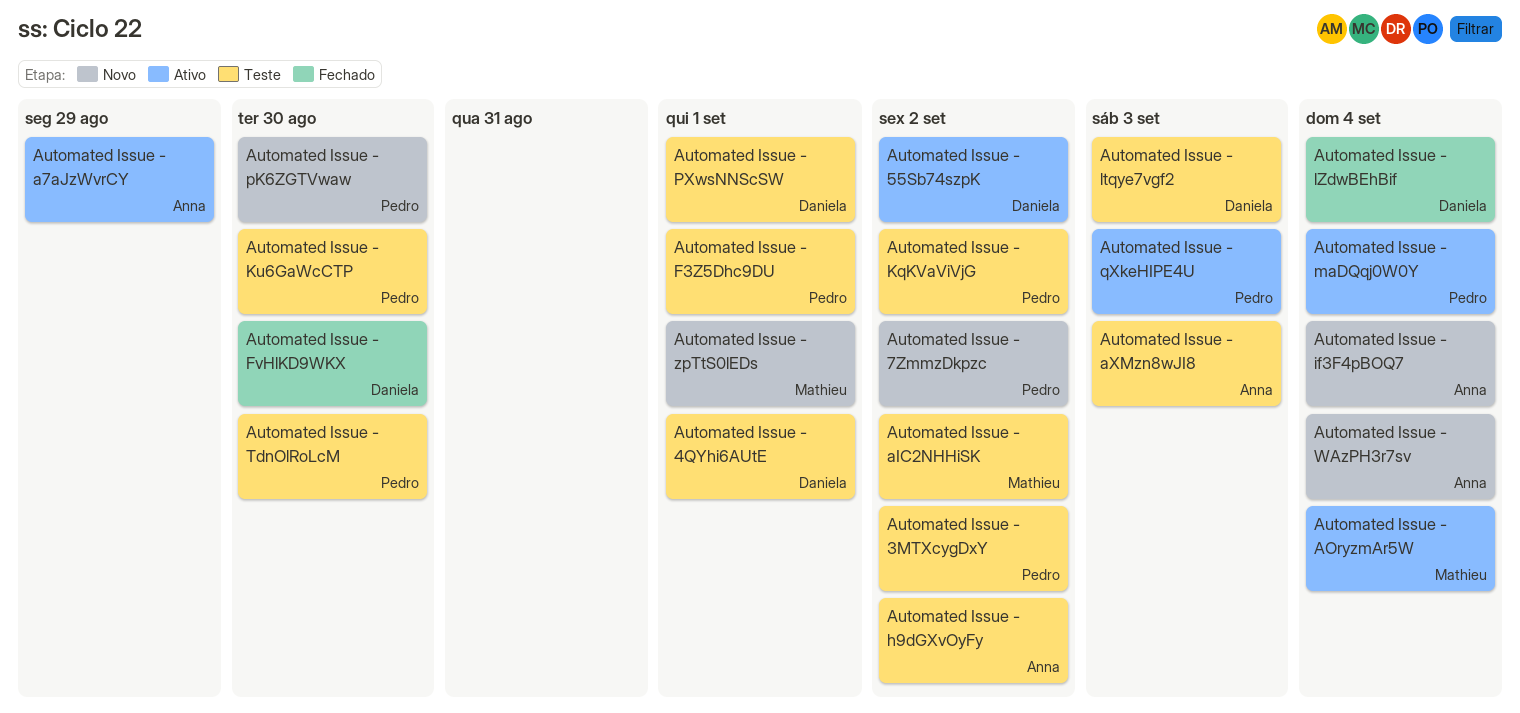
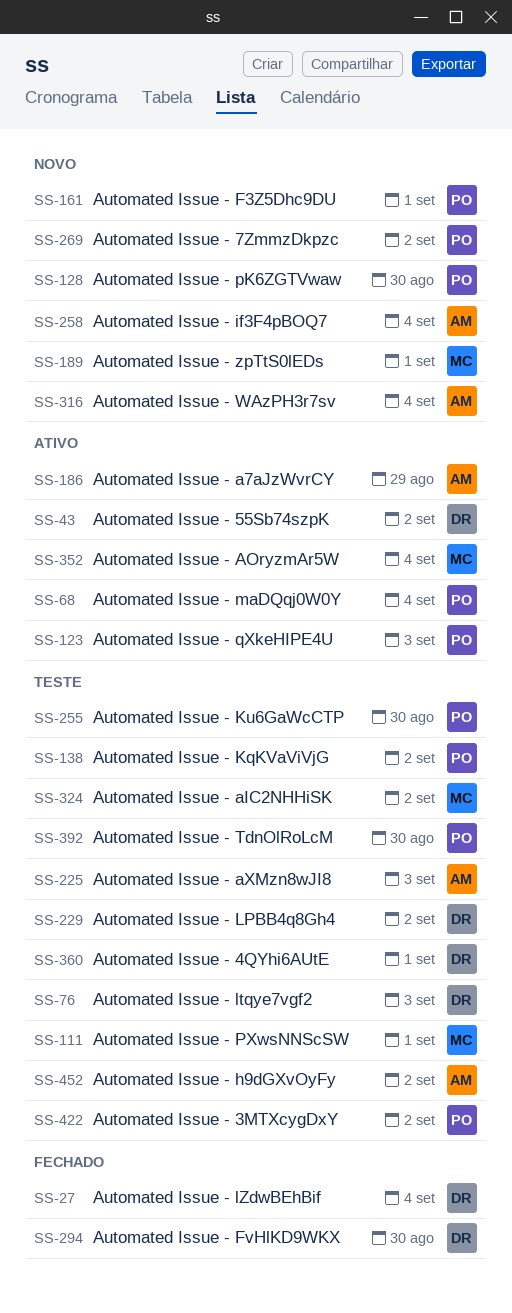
Automated Issue - F3Z5Dhc9DU, status: Teste -> Novo
Automated Issue - LPBB4q8Gh4: none -> present
Automated Issue - PXwsNNScSW, owner: Daniela -> Mathieu

